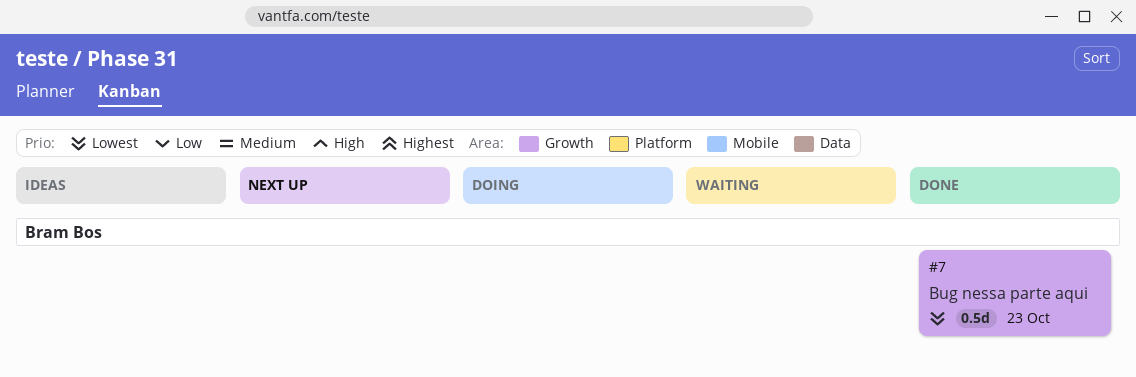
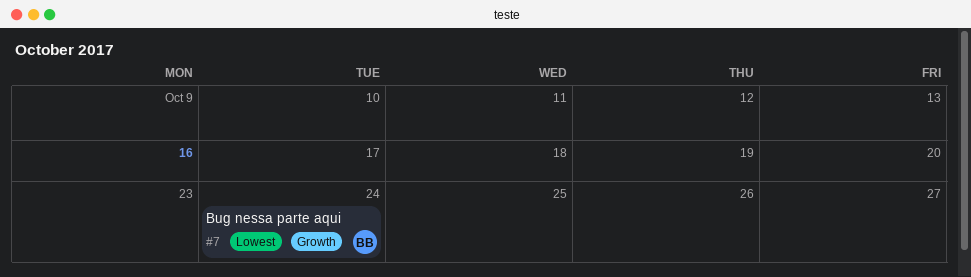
#7, due: Oct 23 -> Oct 24

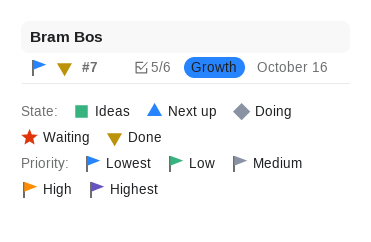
#7, due: Oct 24 -> Oct 16

